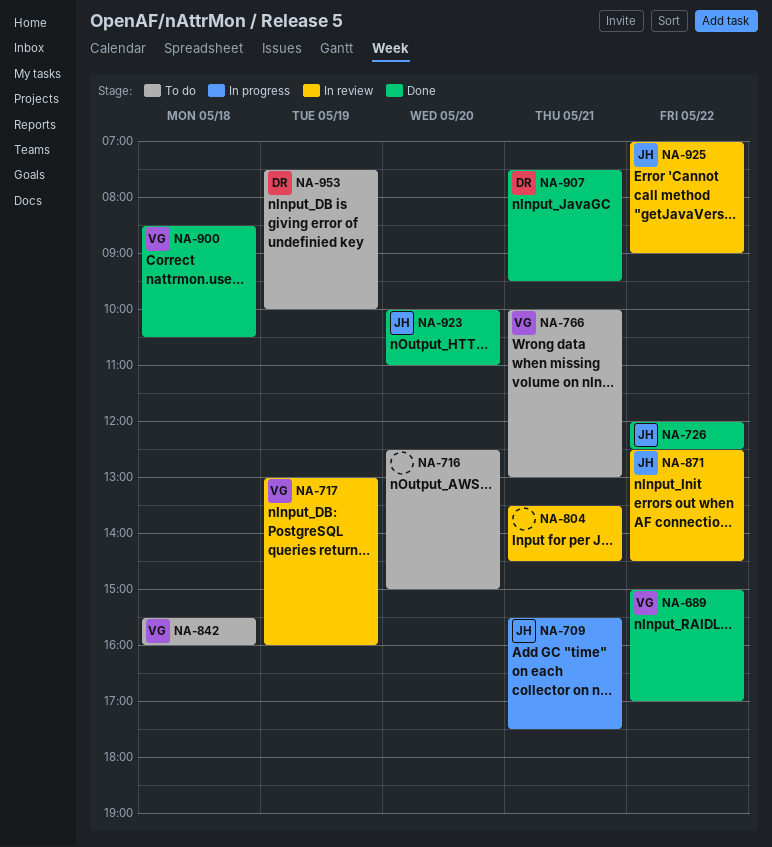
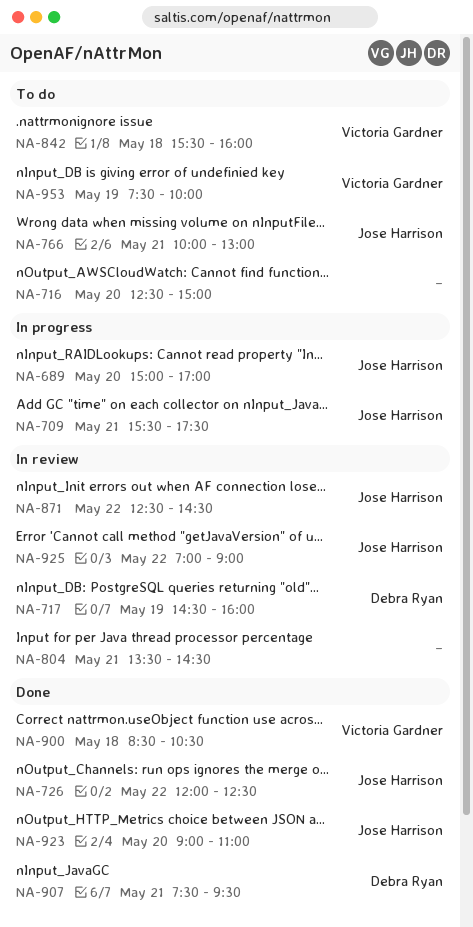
NA-689, status: Done -> In progress
NA-689, owner: Victoria Gardner -> Jose Harrison
NA-689, day: May 22 -> May 20
NA-717, owner: Victoria Gardner -> Debra Ryan
NA-717, begins: 13:00 -> 14:30
NA-766, owner: Victoria Gardner -> Jose Harrison
NA-923, begins: 10:00 -> 09:00
NA-953, owner: Debra Ryan -> Victoria Gardner

